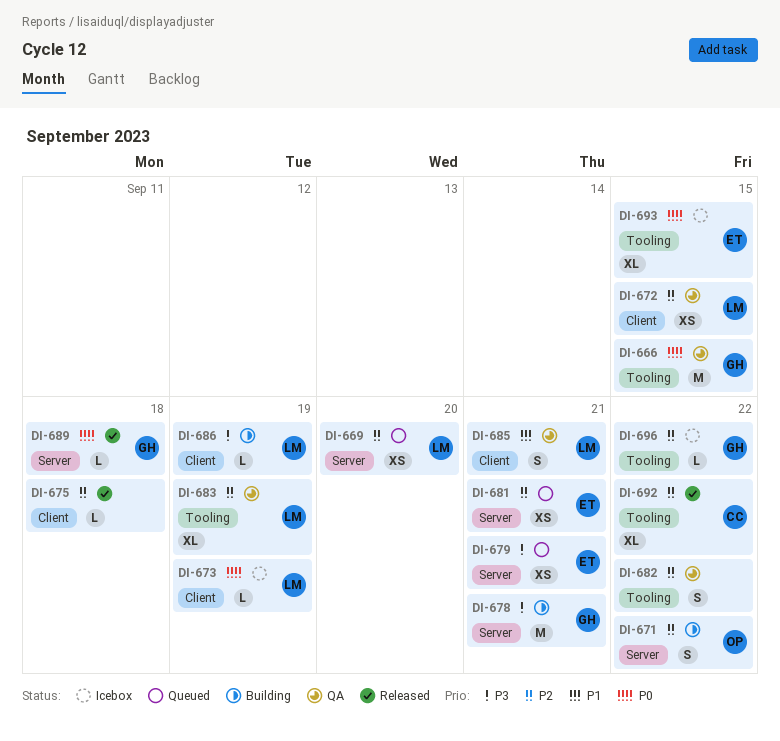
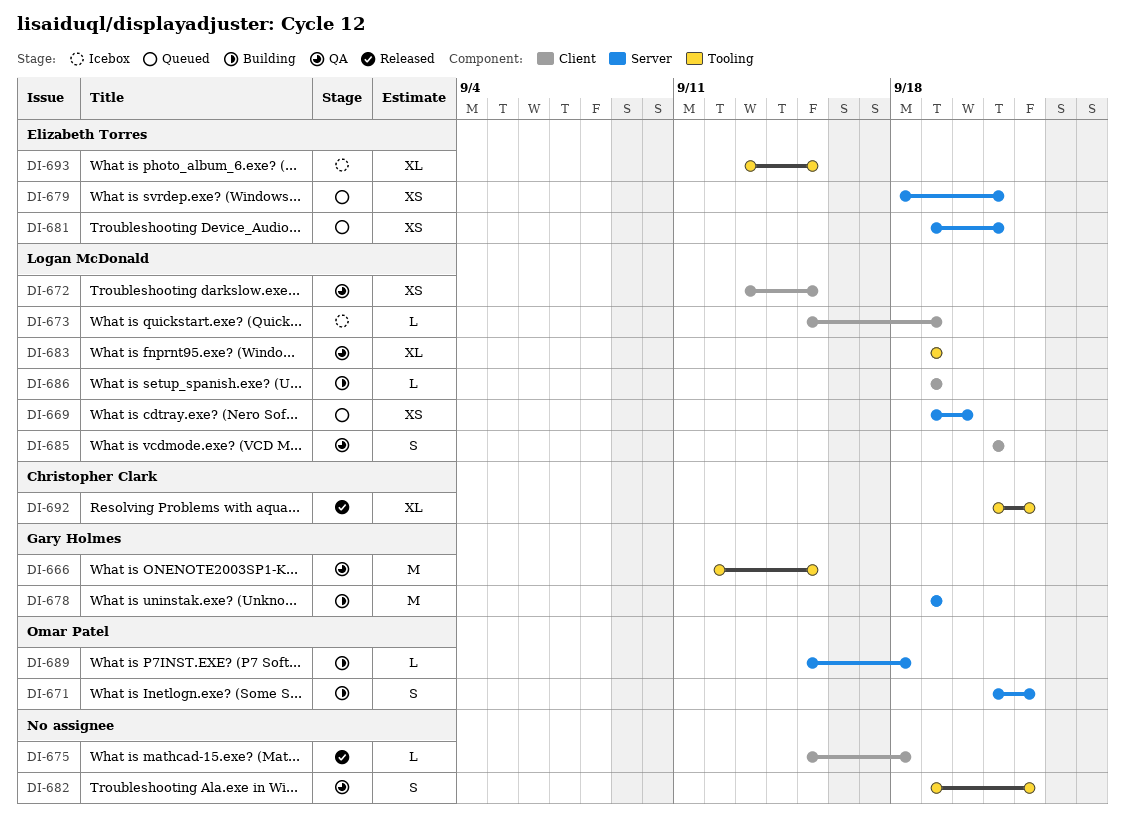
DI-678, due: Sep 21 -> Sep 19
DI-689, status: Released -> Building
DI-689, owner: Gary Holmes -> Omar Patel
DI-696: present -> none

